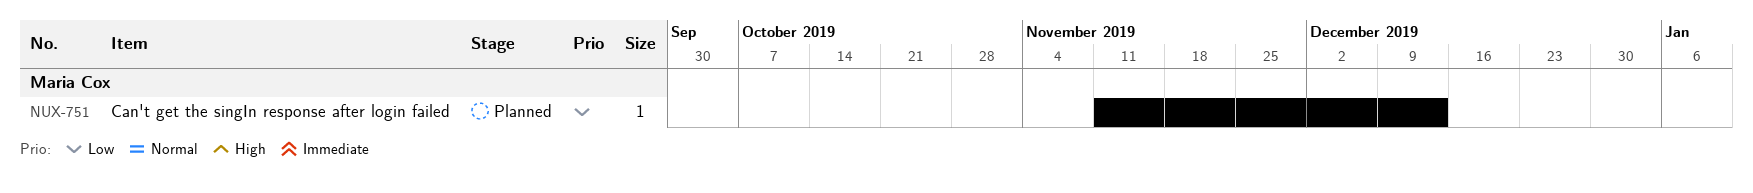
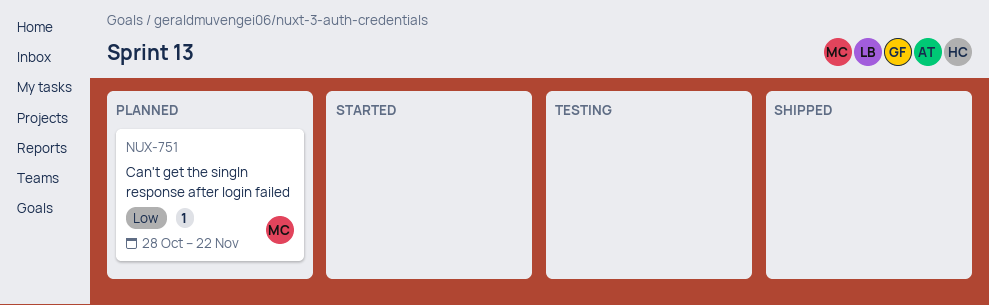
NUX-751, start: Nov 11 -> Oct 28
NUX-751, due: Dec 13 -> Nov 22

